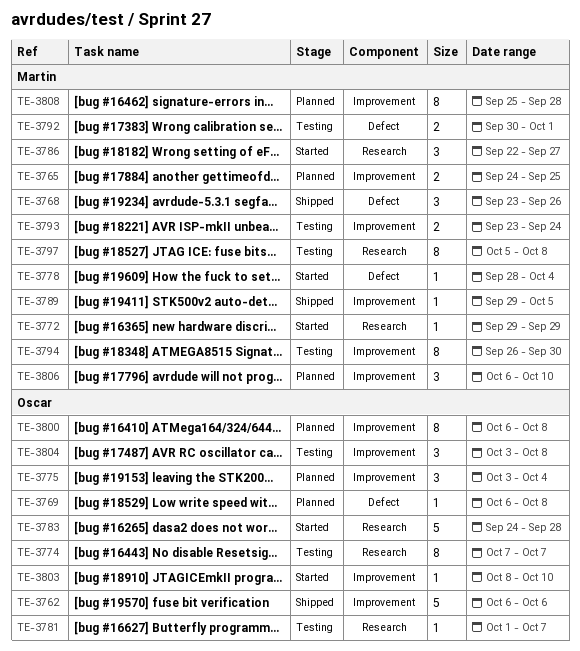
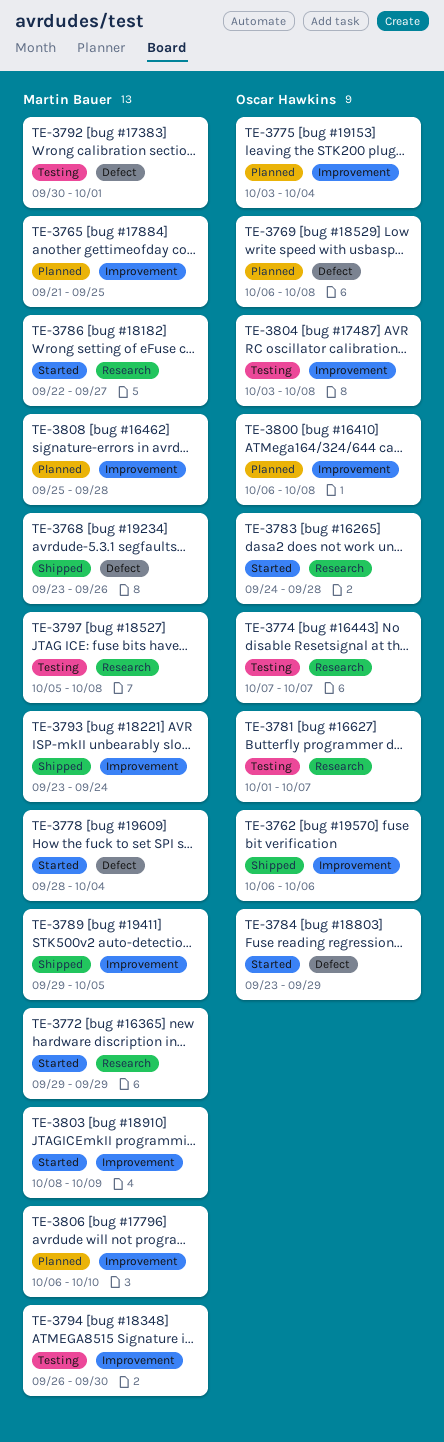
TE-3765, start: Sep 24 -> Sep 21
TE-3784: none -> present
TE-3793, status: Testing -> Shipped
TE-3803, owner: Oscar Hawkins -> Martin Bauer
TE-3803, due: Oct 10 -> Oct 9

